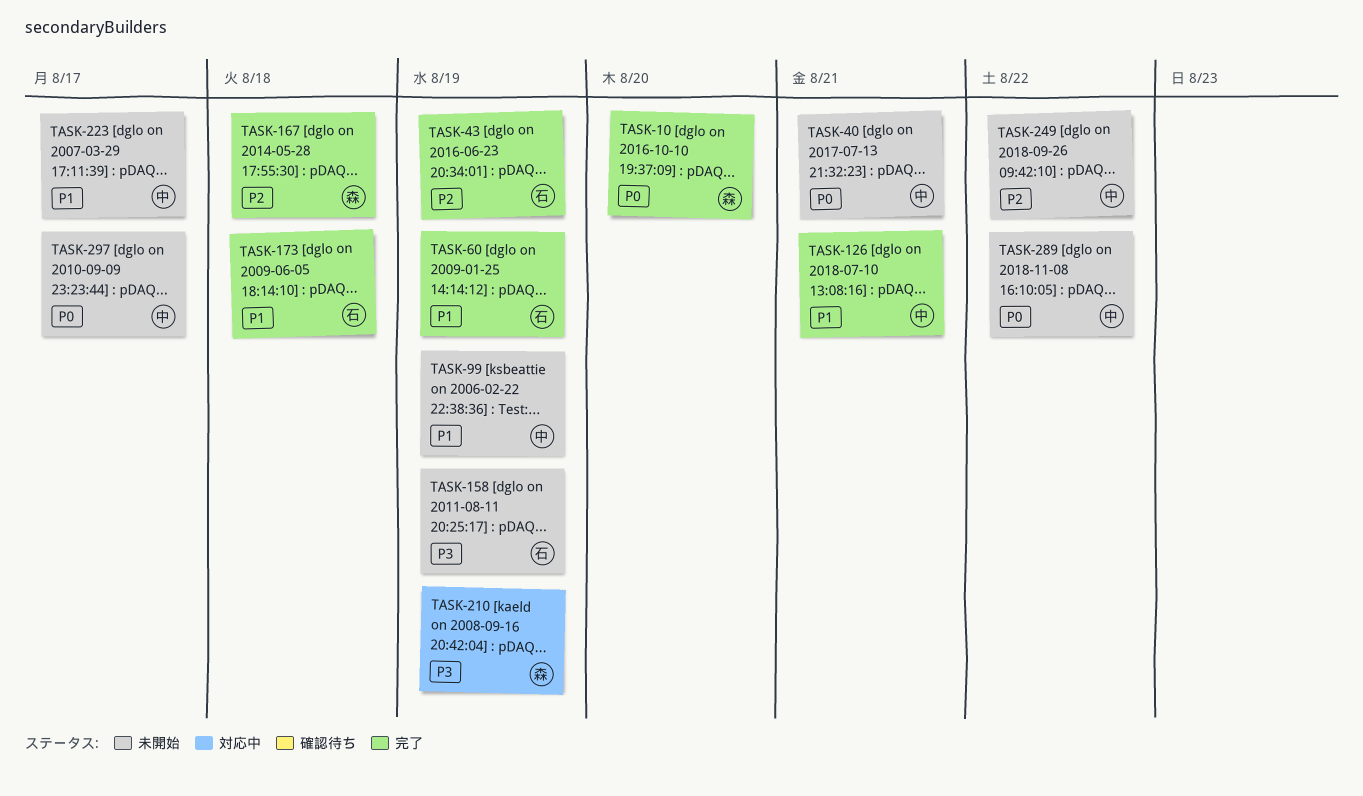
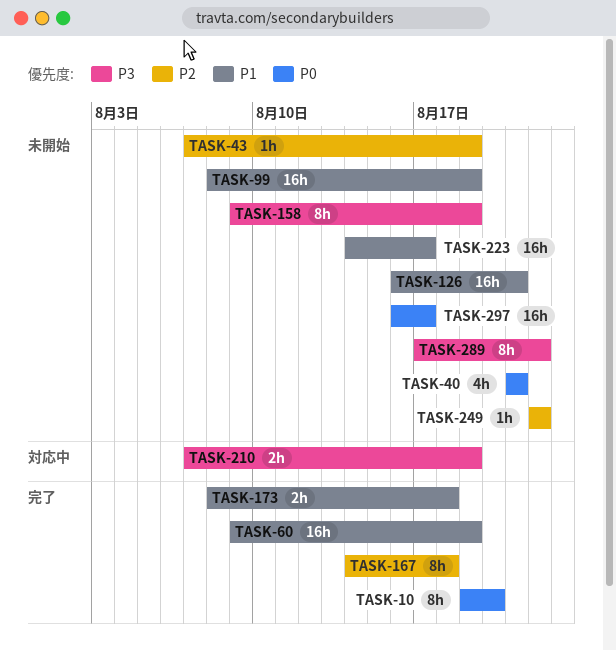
TASK-43, status: 完了 -> 未開始
TASK-126, status: 完了 -> 未開始
TASK-289, priority: P0 -> P3

